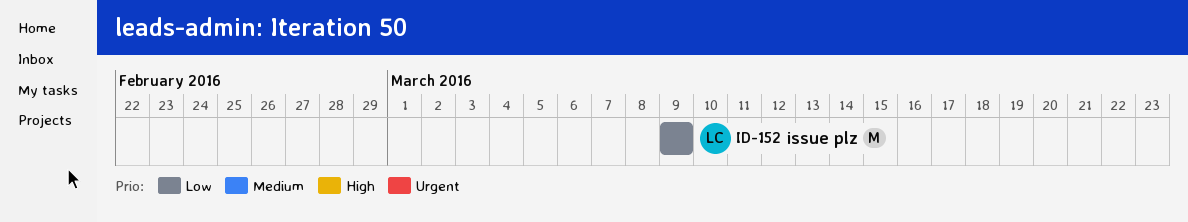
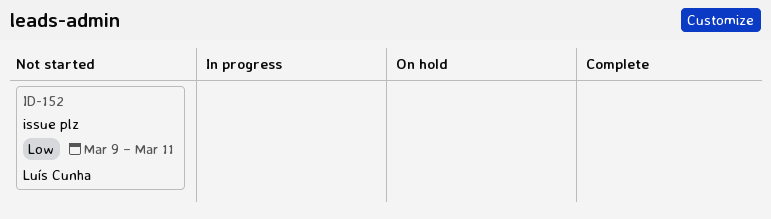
ID-152, due: Mar 9 -> Mar 11

